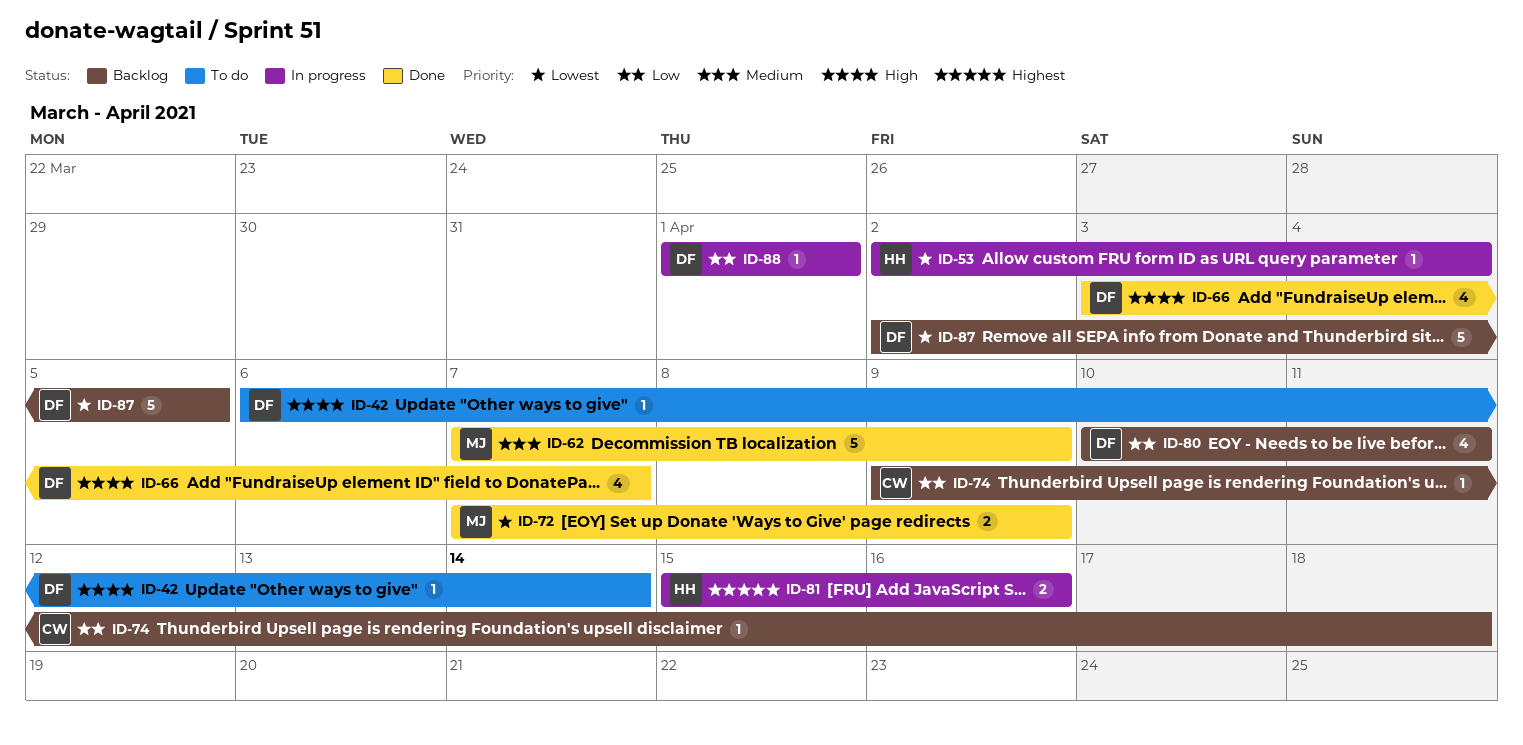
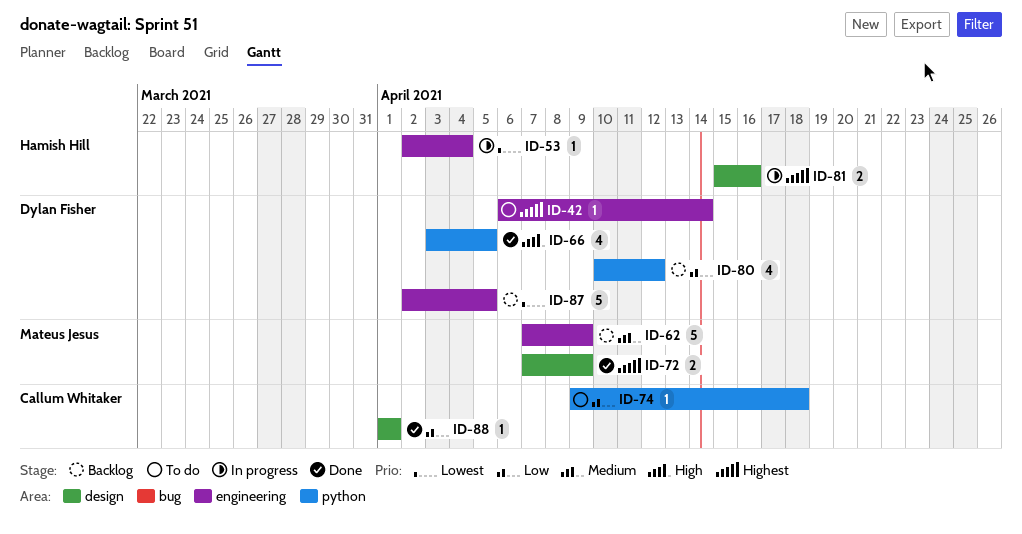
ID-42, priority: High -> Highest
ID-62, status: Done -> Backlog
ID-66, due: Apr 7 -> Apr 5
ID-72, priority: Lowest -> Highest
ID-74, status: Backlog -> To do
ID-80, due: Apr 11 -> Apr 12
ID-88, status: In progress -> Done
ID-88, owner: Dylan Fisher -> Callum Whitaker

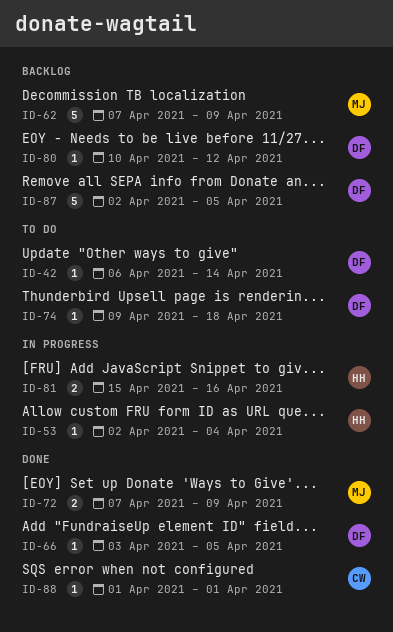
ID-66, estimate: 4 -> 1
ID-74, owner: Callum Whitaker -> Dylan Fisher
ID-80, estimate: 4 -> 1

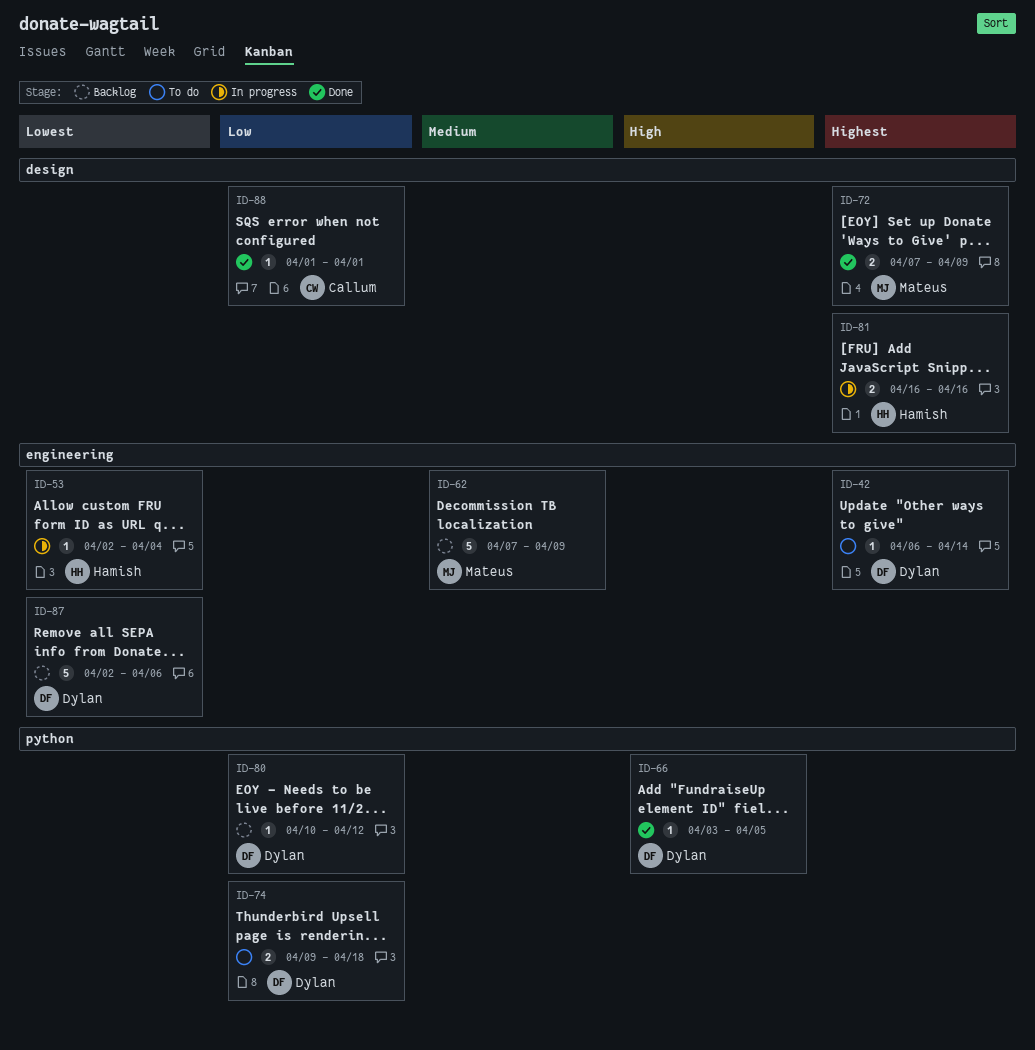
ID-74, estimate: 1 -> 2
ID-81, start: Apr 15 -> Apr 16
ID-87, due: Apr 5 -> Apr 6

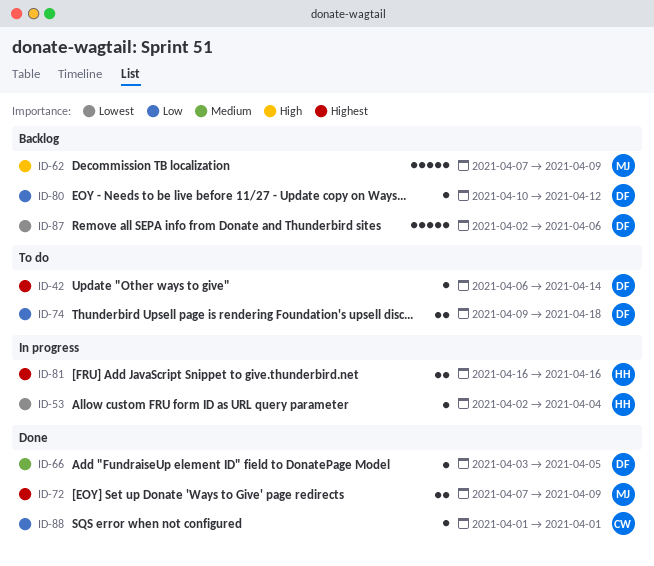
ID-62, priority: Medium -> High
ID-66, priority: High -> Medium

